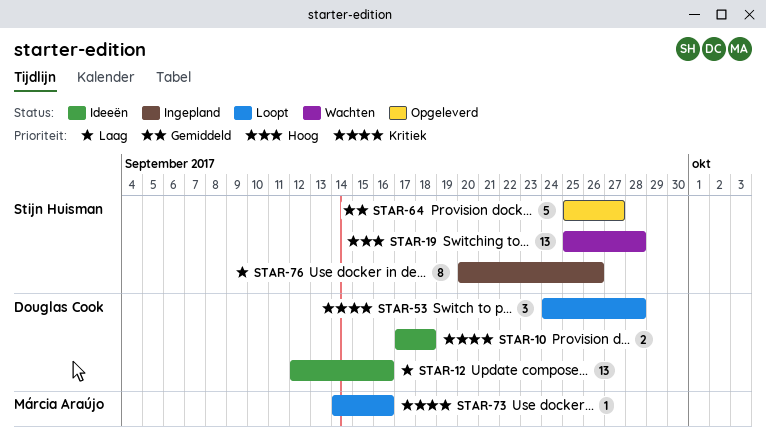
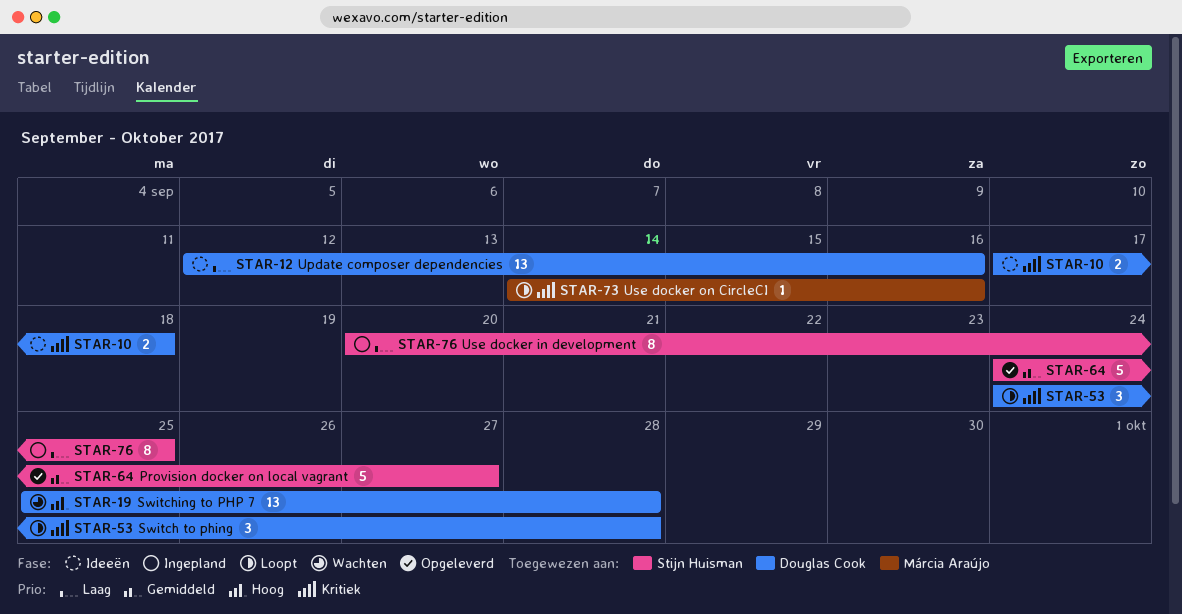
STAR-19, owner: Stijn Huisman -> Douglas Cook
STAR-64, start: Sep 25 -> Sep 24
STAR-76, due: Sep 26 -> Sep 25

